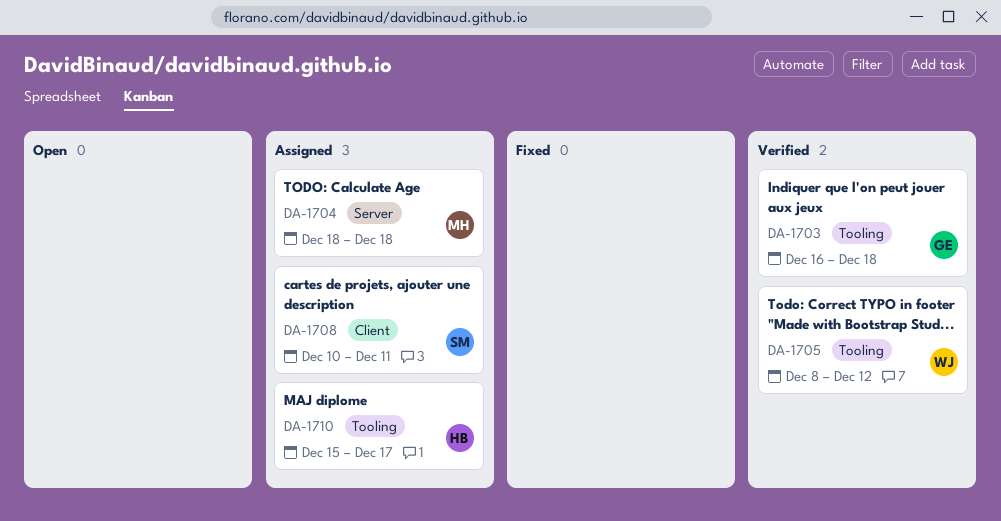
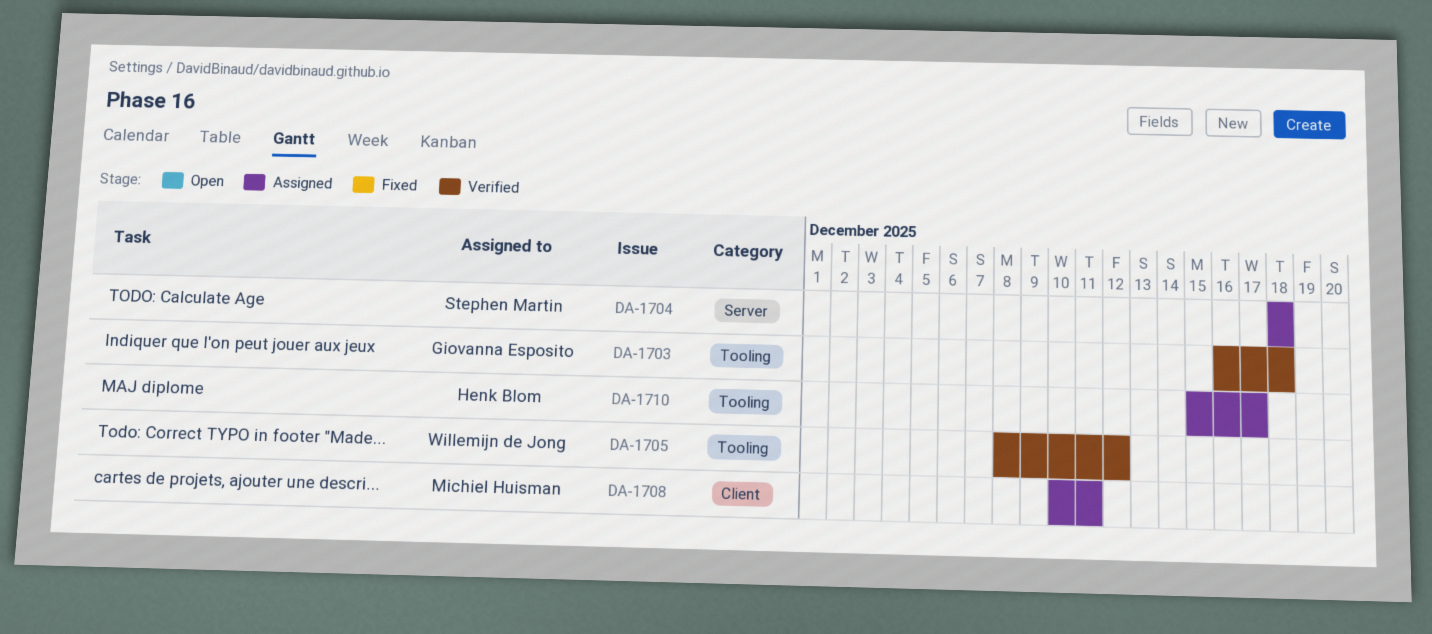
DA-1704, owner: Michiel Huisman -> Stephen Martin
DA-1708, owner: Stephen Martin -> Michiel Huisman

